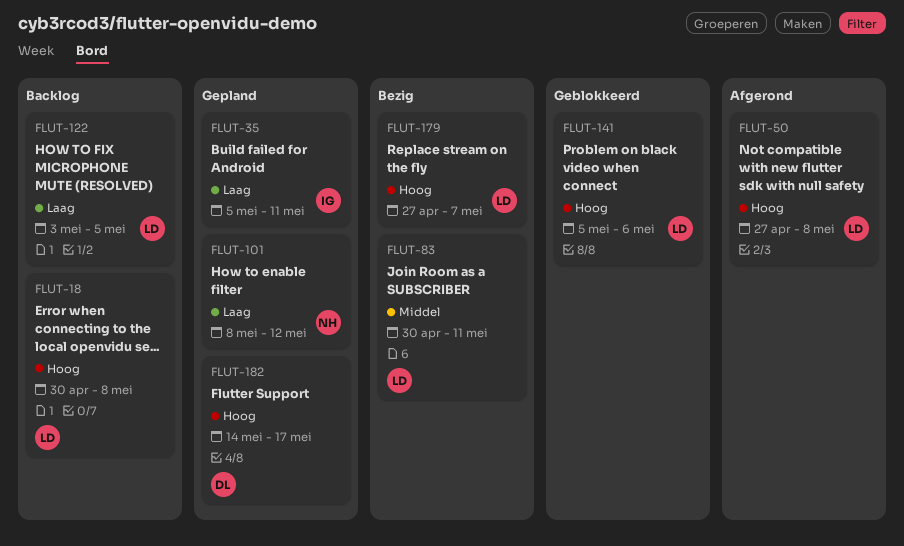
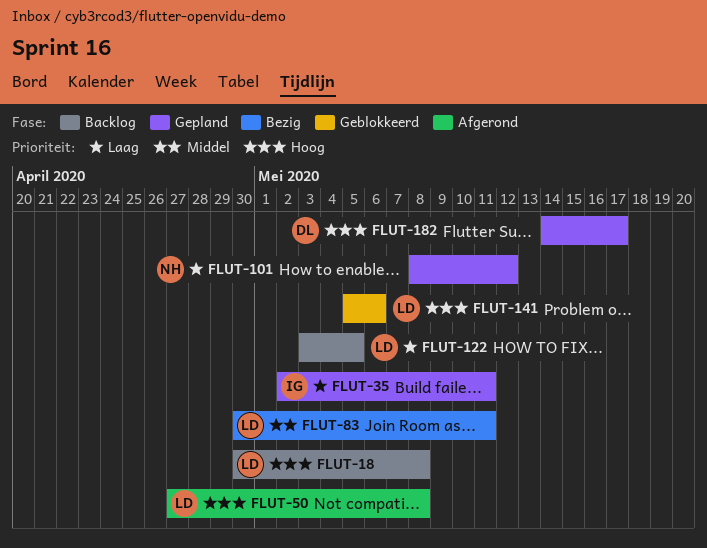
FLUT-35, start: May 5 -> May 2
FLUT-179: present -> none

